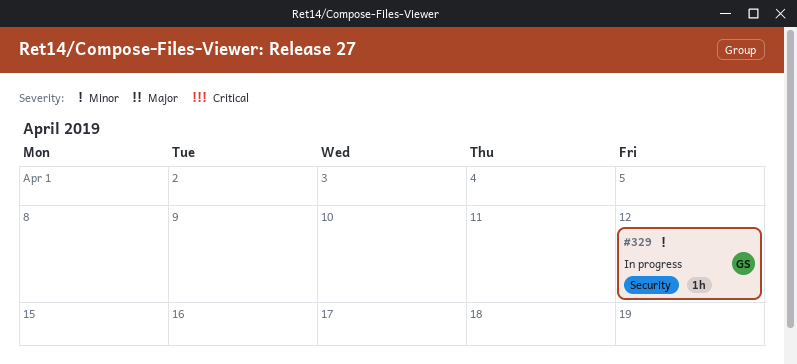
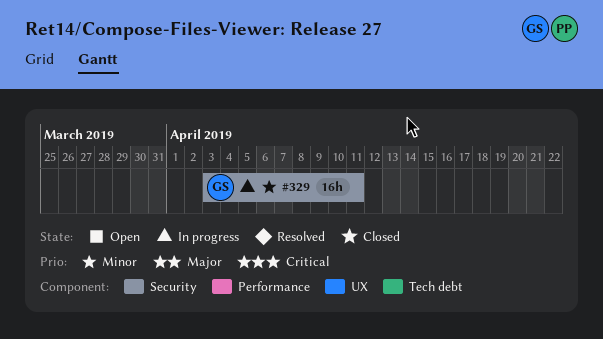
#329, estimate: 1h -> 16h
#329, due: Apr 12 -> Apr 11

